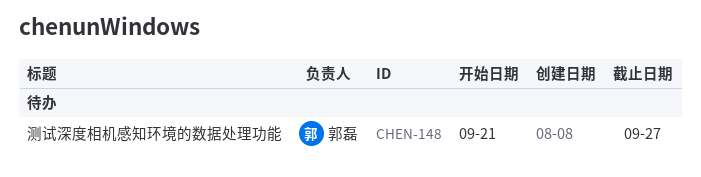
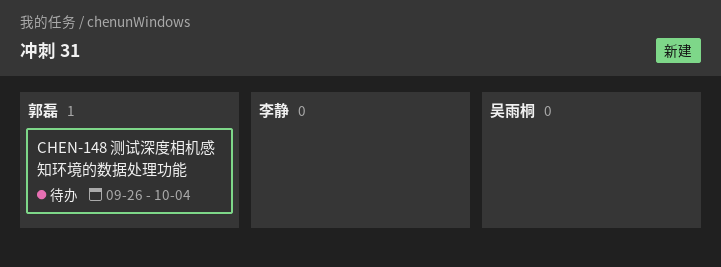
CHEN-148, start: Sep 21 -> Sep 26
CHEN-148, due: Sep 27 -> Oct 4

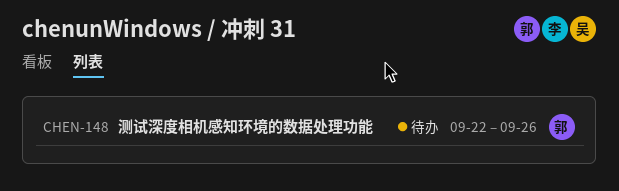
CHEN-148, start: Sep 26 -> Sep 22
CHEN-148, due: Oct 4 -> Sep 26

